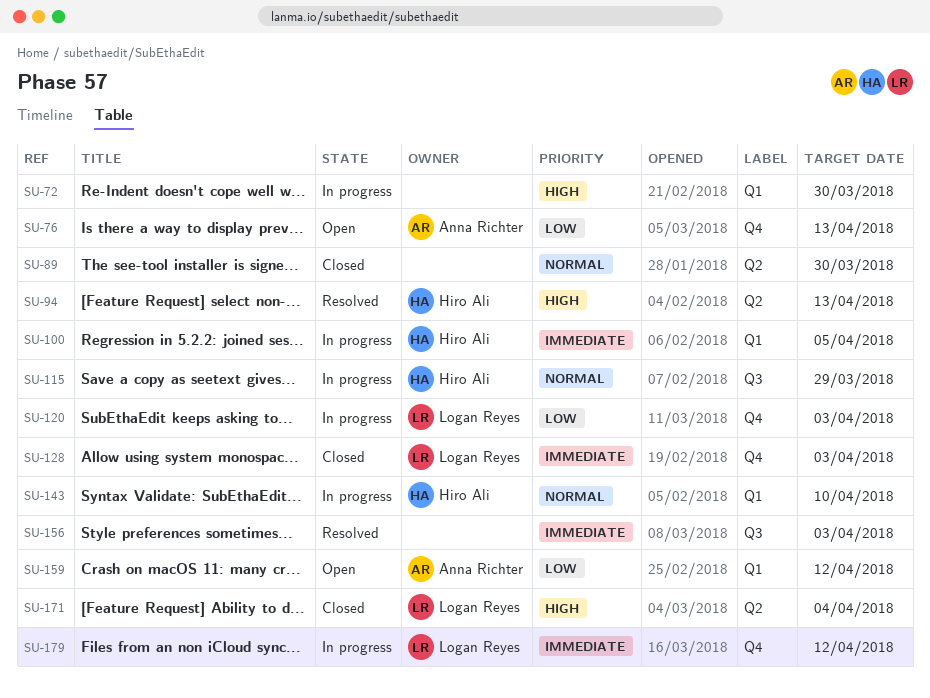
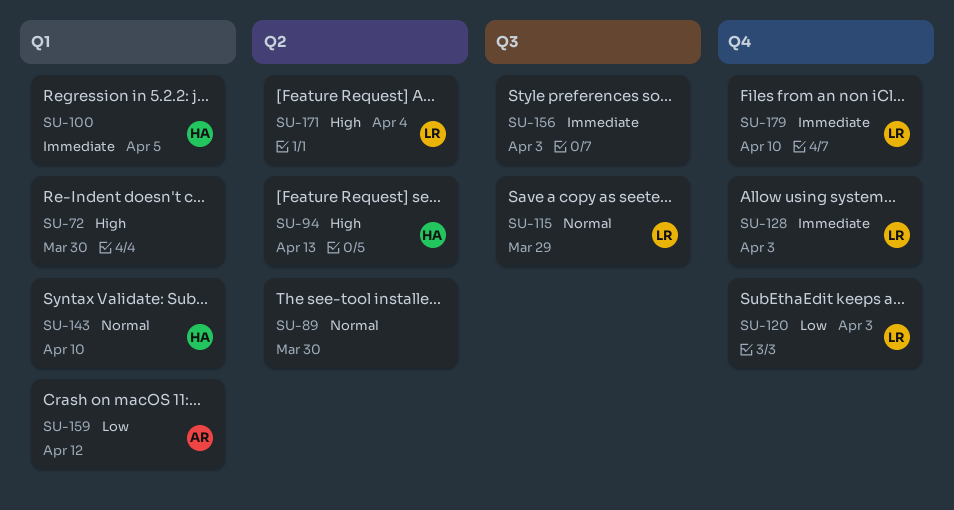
SU-76: present -> none
SU-115, owner: Hiro Ali -> Logan Reyes
SU-179, due: Apr 12 -> Apr 10

